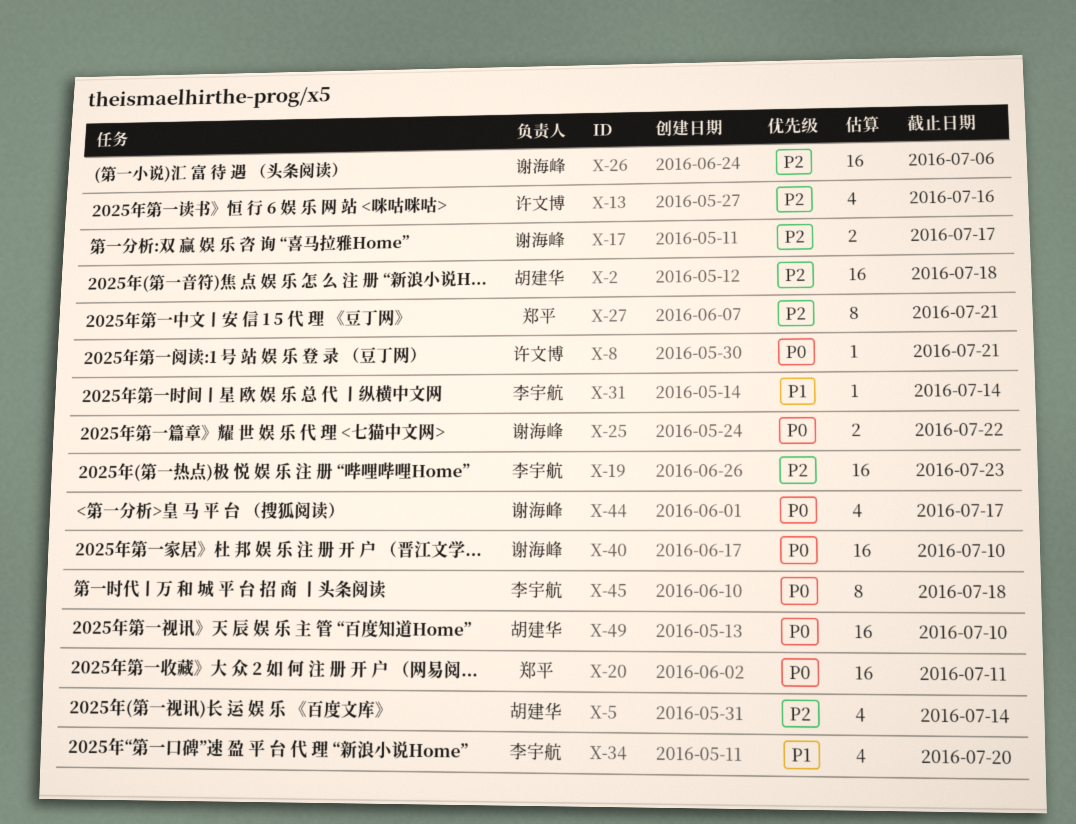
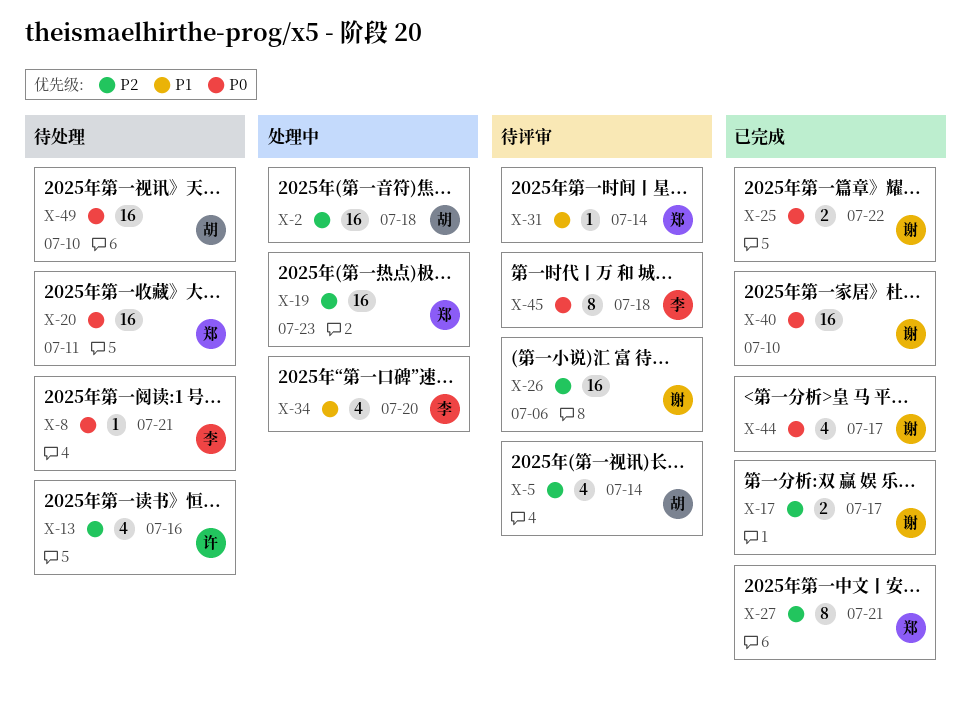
X-8, owner: 许文博 -> 李宇航
X-19, owner: 李宇航 -> 郑平
X-31, owner: 李宇航 -> 郑平

